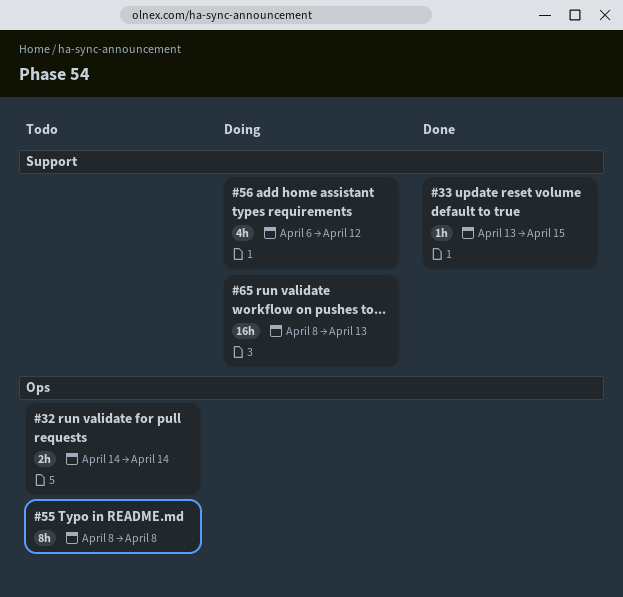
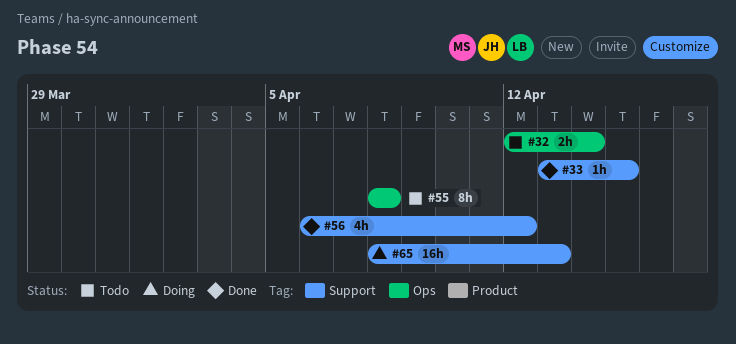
#32, start: Apr 14 -> Apr 12
#56, status: Doing -> Done

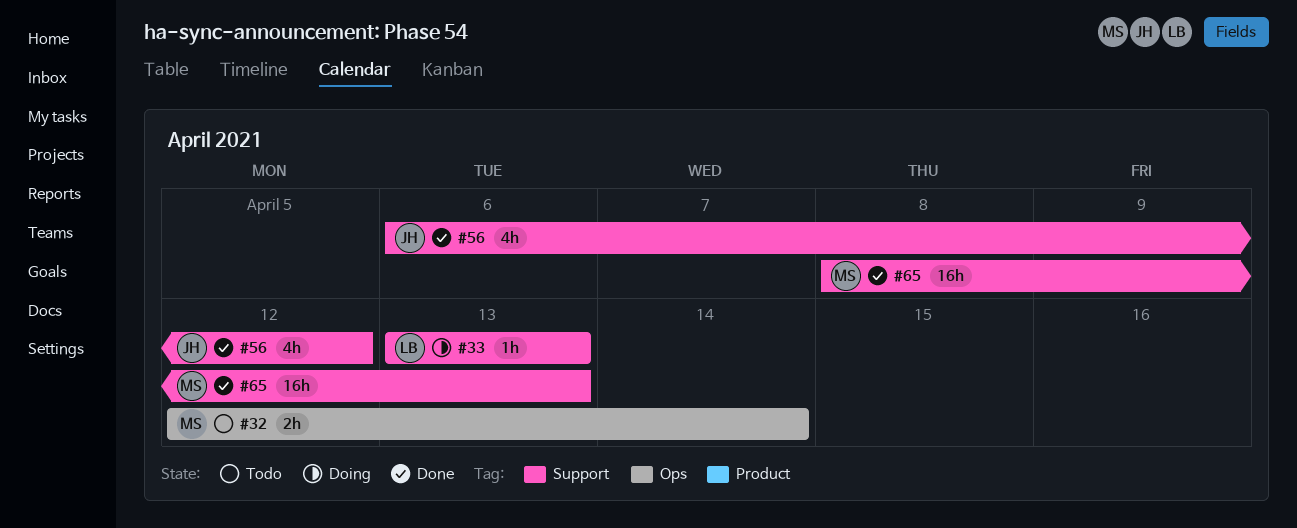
#33, status: Done -> Doing
#33, due: Apr 15 -> Apr 13
#55: present -> none
#65, status: Doing -> Done

